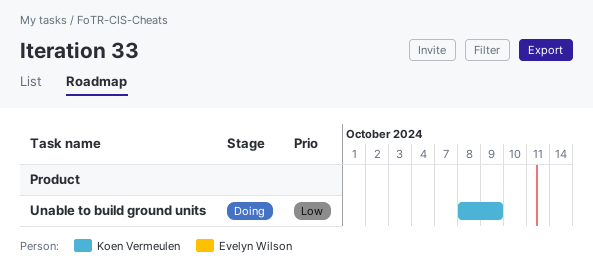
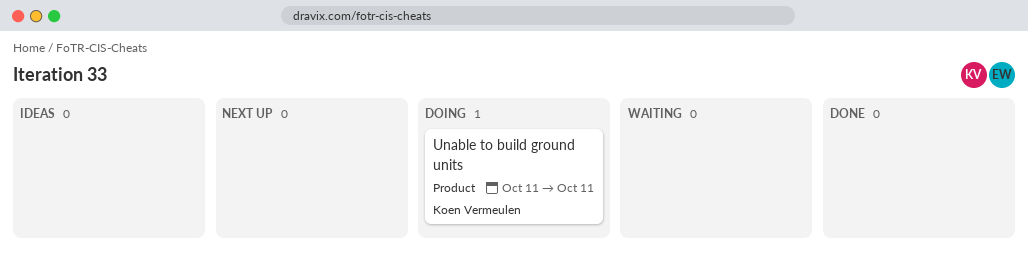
Unable to build ground units, start: Oct 8 -> Oct 11
Unable to build ground units, due: Oct 9 -> Oct 11

